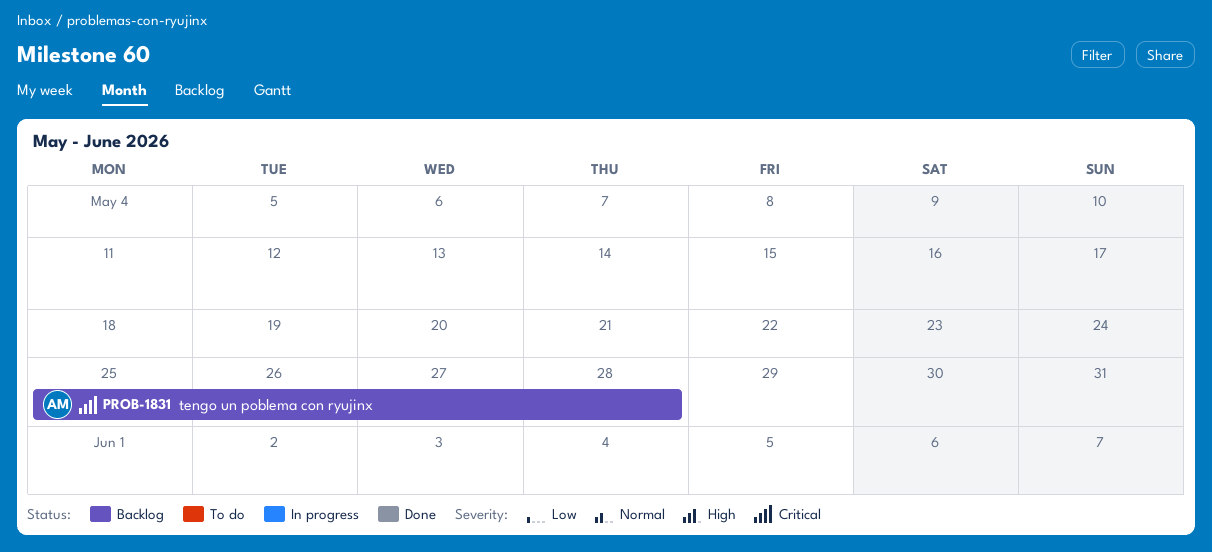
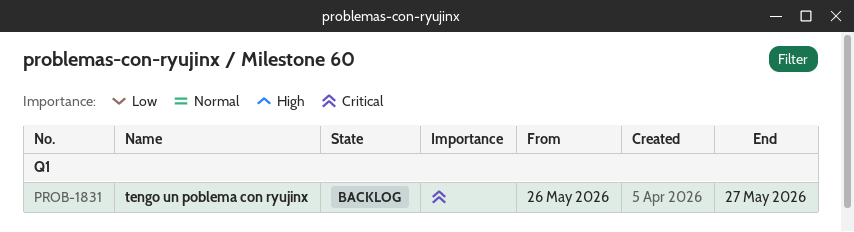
PROB-1831, start: May 25 -> May 26
PROB-1831, due: May 28 -> May 27

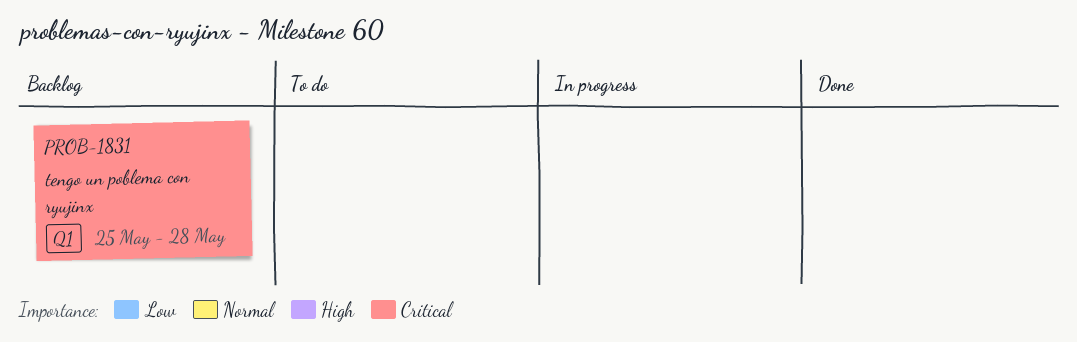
PROB-1831, start: May 26 -> May 25
PROB-1831, due: May 27 -> May 28

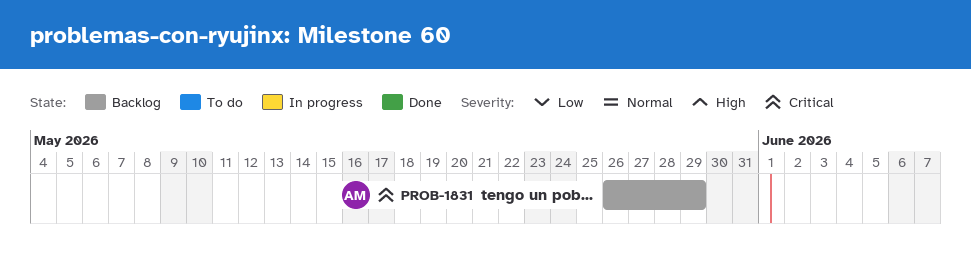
PROB-1831, start: May 25 -> May 26
PROB-1831, due: May 28 -> May 29

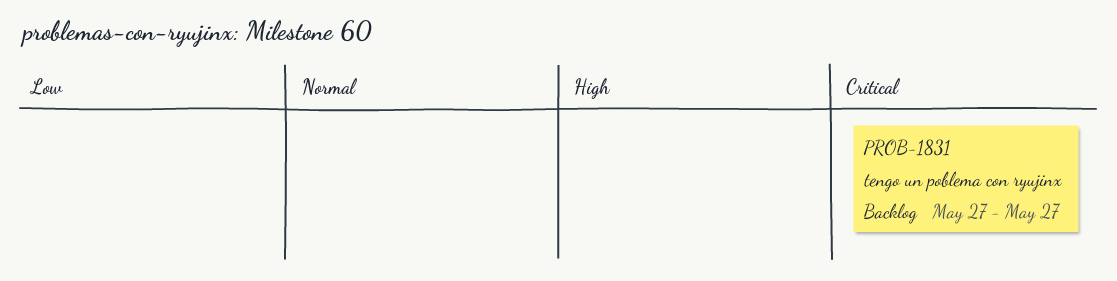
PROB-1831, start: May 26 -> May 27
PROB-1831, due: May 29 -> May 27

